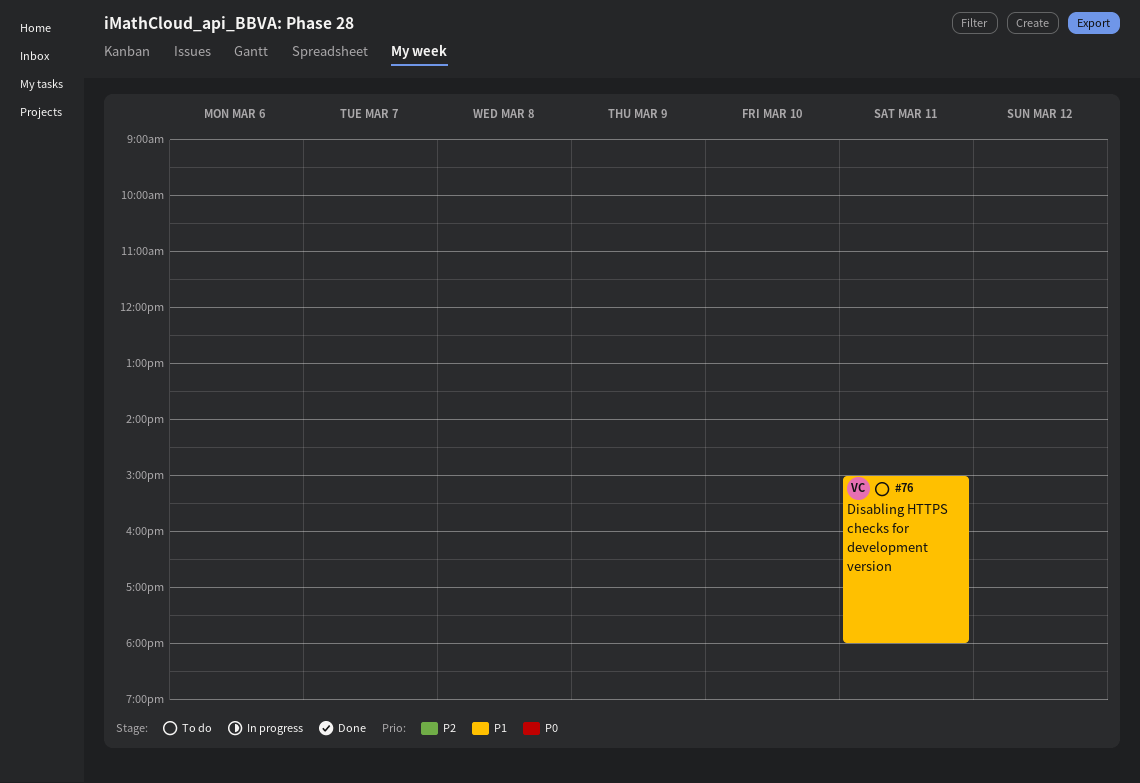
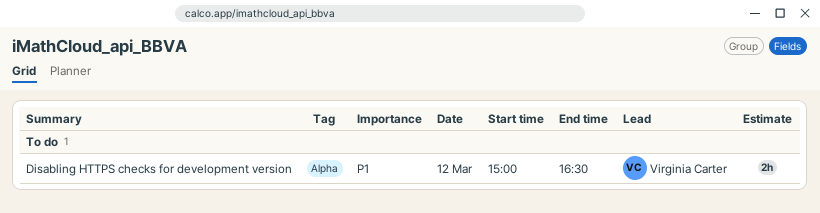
Disabling HTTPS checks for development version, day: Mar 11 -> Mar 12
Disabling HTTPS checks for development version, ends: 18:00 -> 16:30

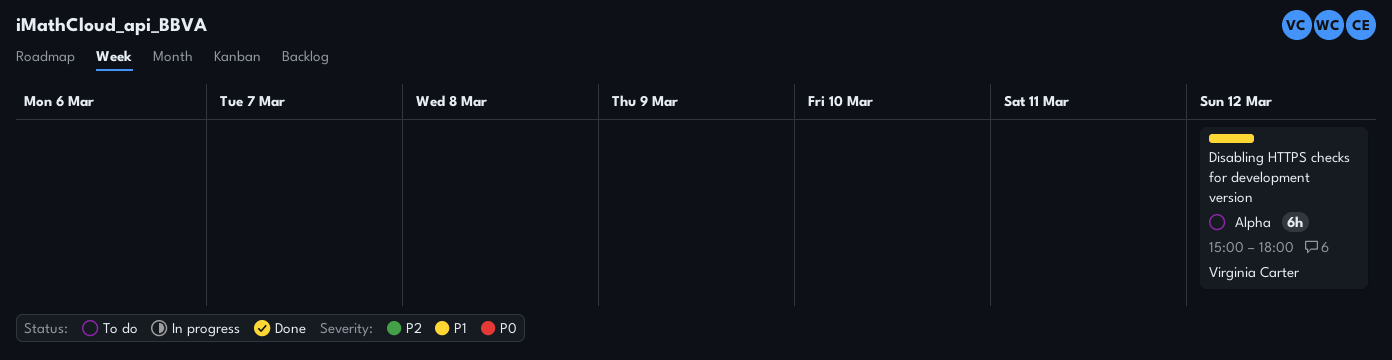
Disabling HTTPS checks for development version, estimate: 2h -> 6h
Disabling HTTPS checks for development version, ends: 16:30 -> 18:00

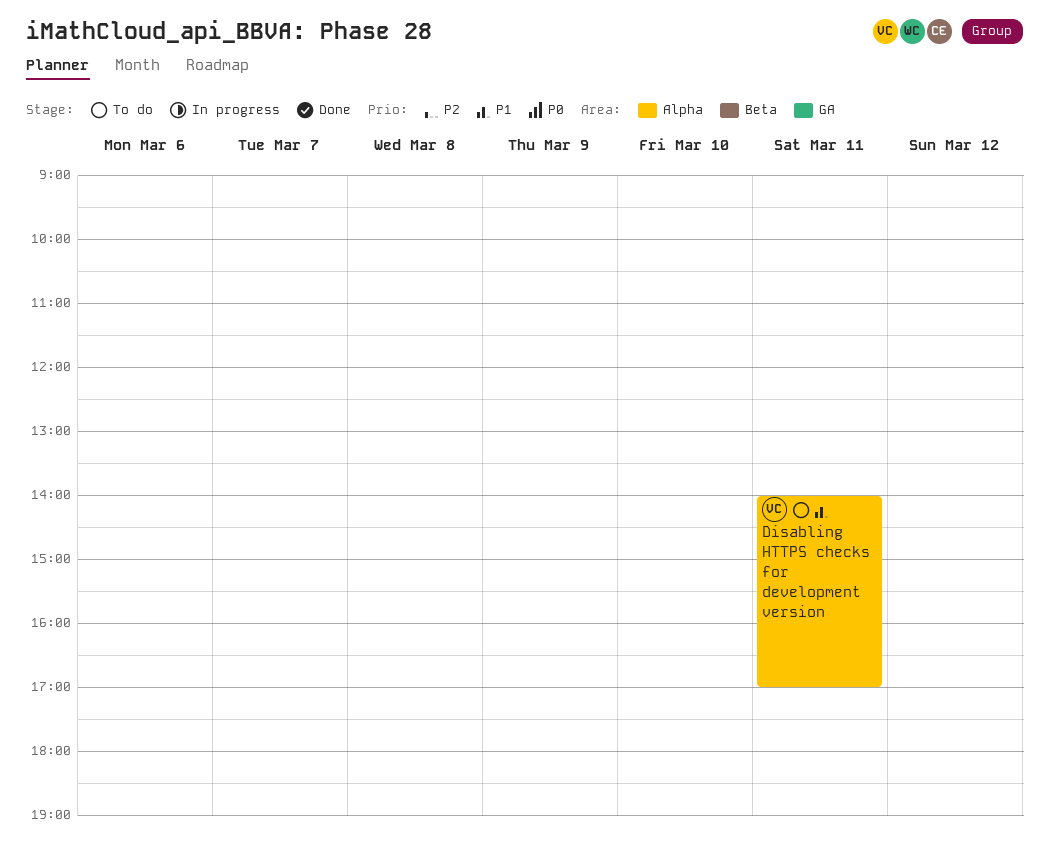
Disabling HTTPS checks for development version, day: Mar 12 -> Mar 11
Disabling HTTPS checks for development version, begins: 15:00 -> 14:00
Disabling HTTPS checks for development version, ends: 18:00 -> 17:00

